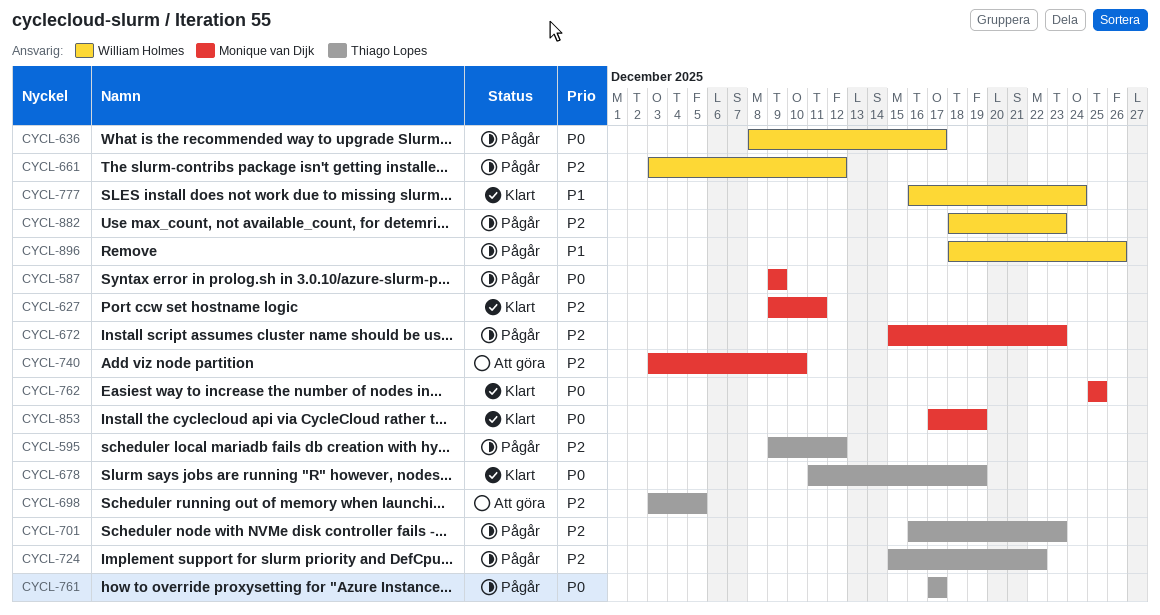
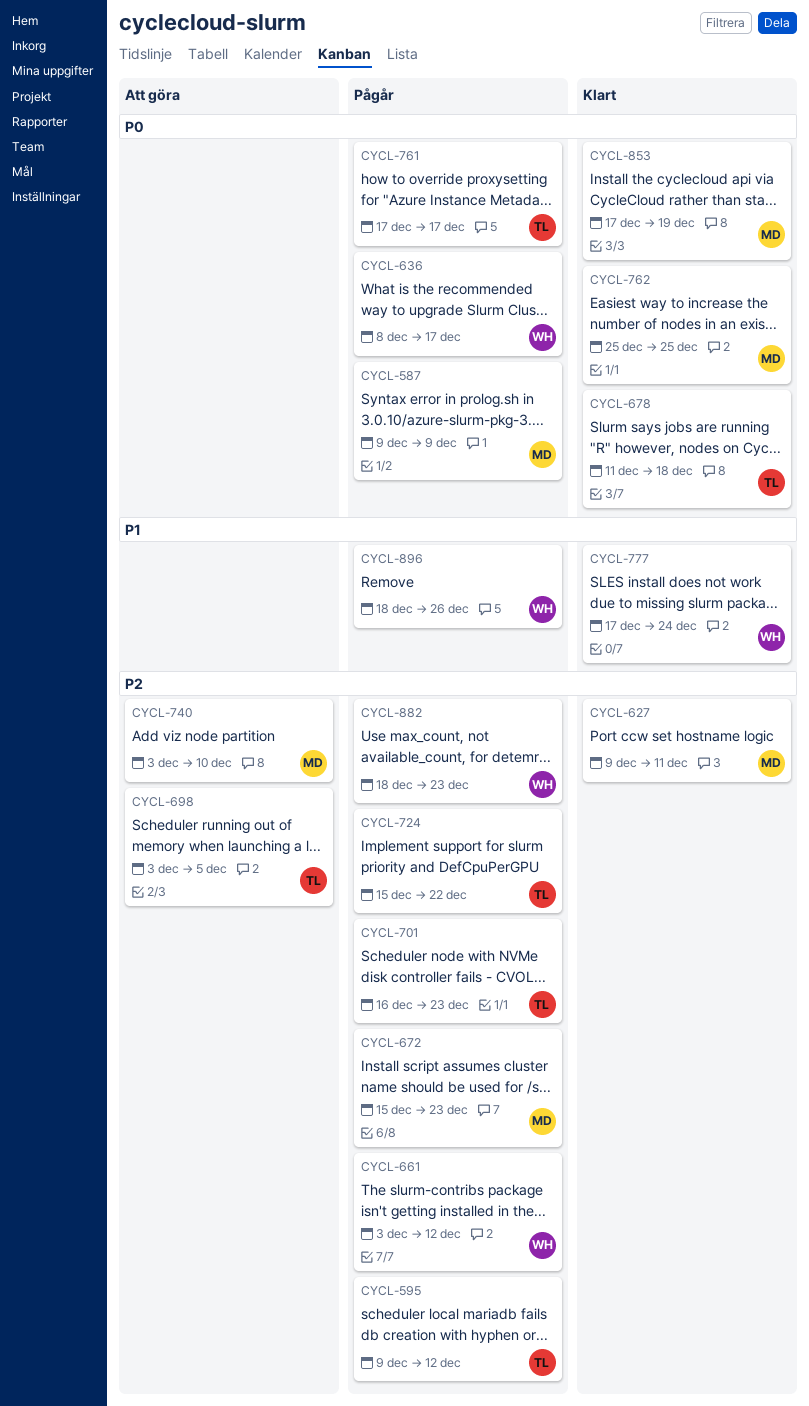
CYCL-678, due: Dec 19 -> Dec 18
CYCL-777, start: Dec 16 -> Dec 17

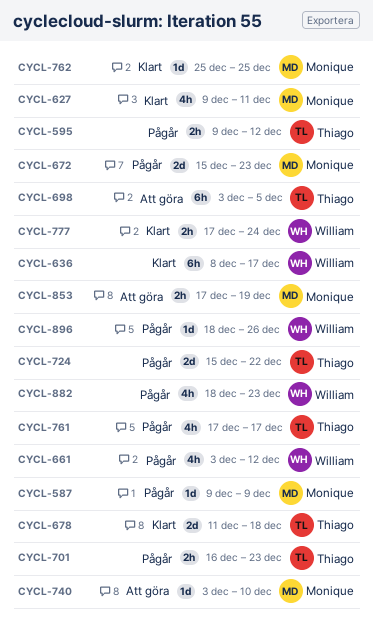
CYCL-636, status: Pågår -> Klart
CYCL-853, status: Klart -> Att göra

